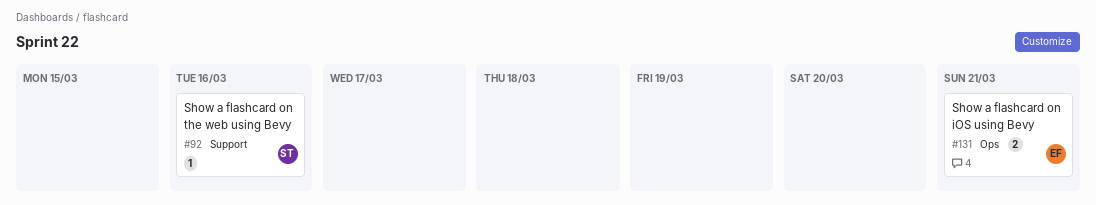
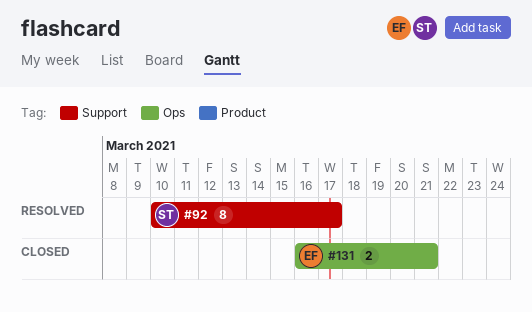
#92, estimate: 1 -> 8
#92, due: Mar 16 -> Mar 17

